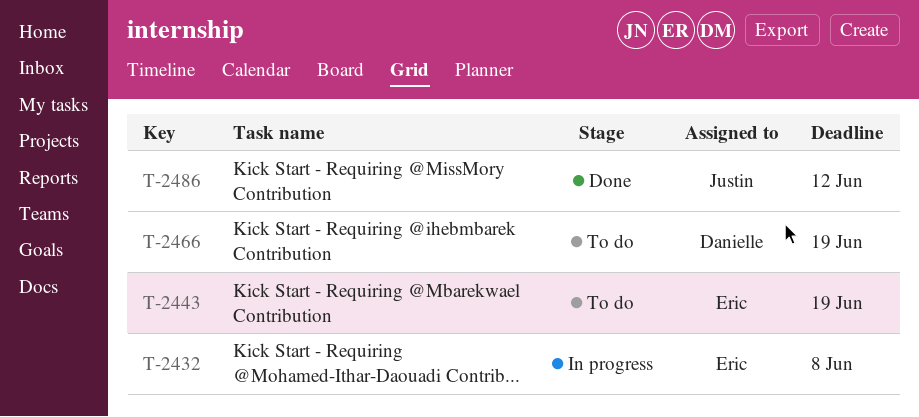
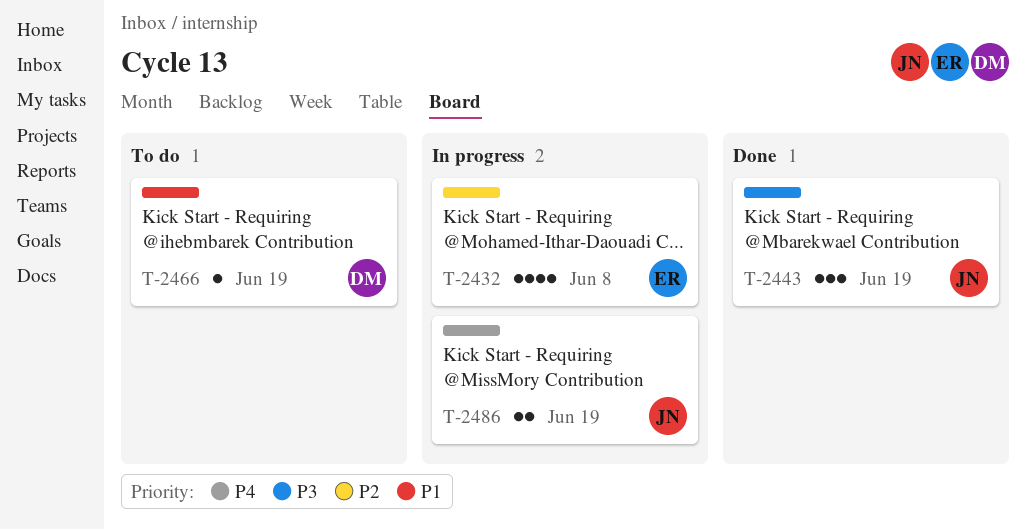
T-2443, status: To do -> Done
T-2443, owner: Eric -> Justin
T-2486, status: Done -> In progress
T-2486, due: Jun 12 -> Jun 19

